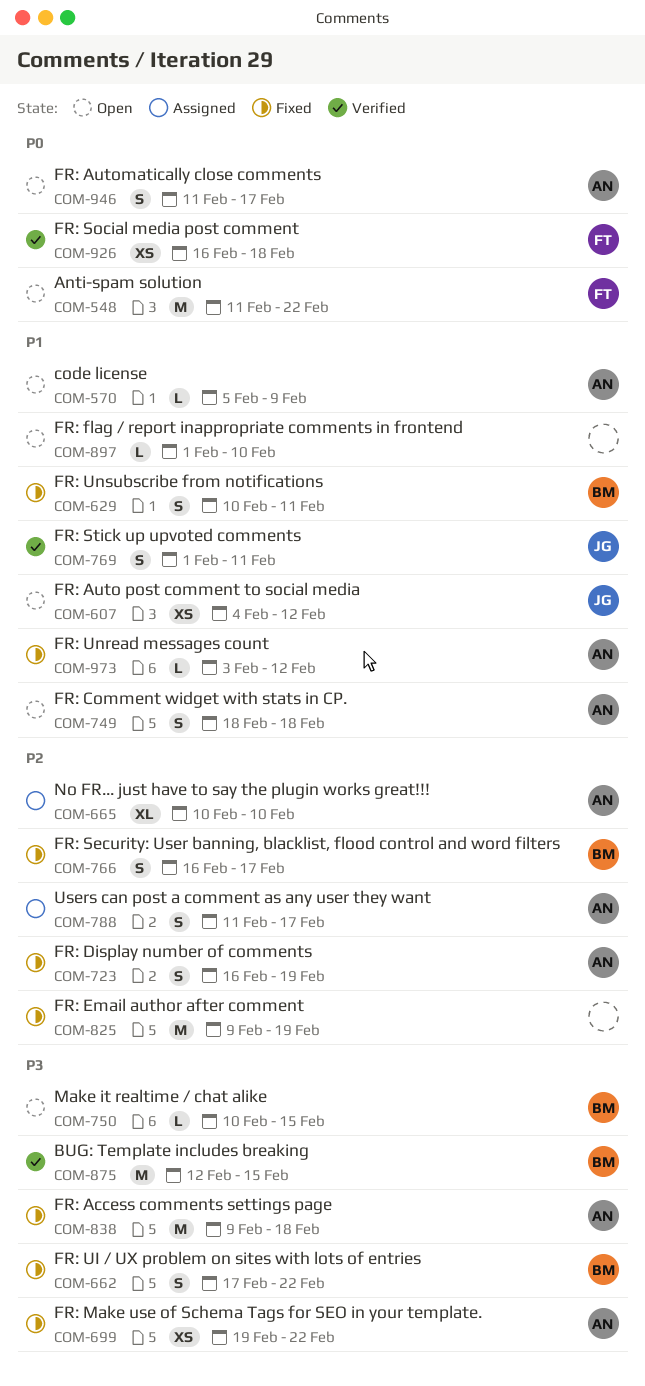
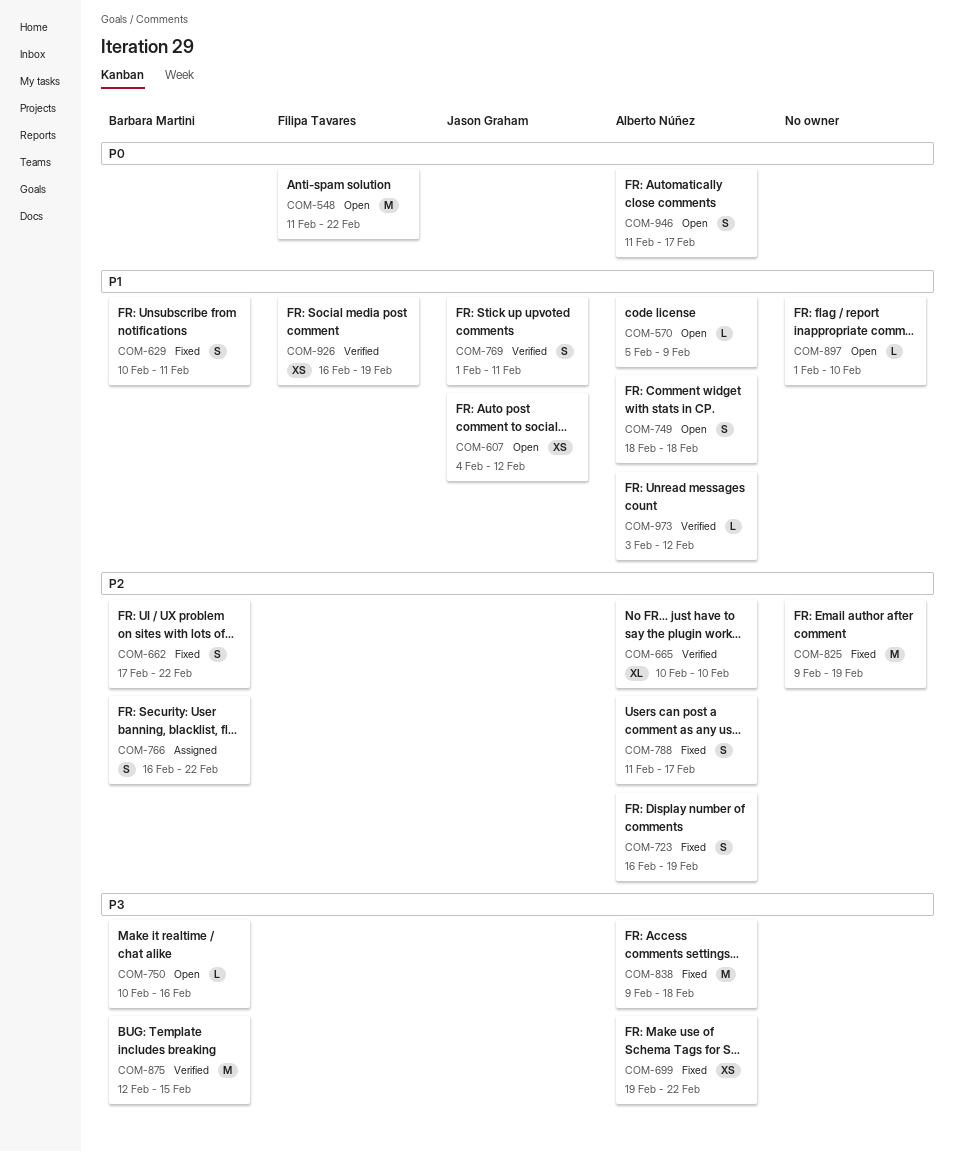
COM-662, priority: P3 -> P2
COM-665, status: Assigned -> Verified
COM-750, due: Feb 15 -> Feb 16
COM-766, status: Fixed -> Assigned
COM-766, due: Feb 17 -> Feb 22
COM-788, status: Assigned -> Fixed
COM-926, priority: P0 -> P1
COM-926, due: Feb 18 -> Feb 19
COM-973, status: Fixed -> Verified

